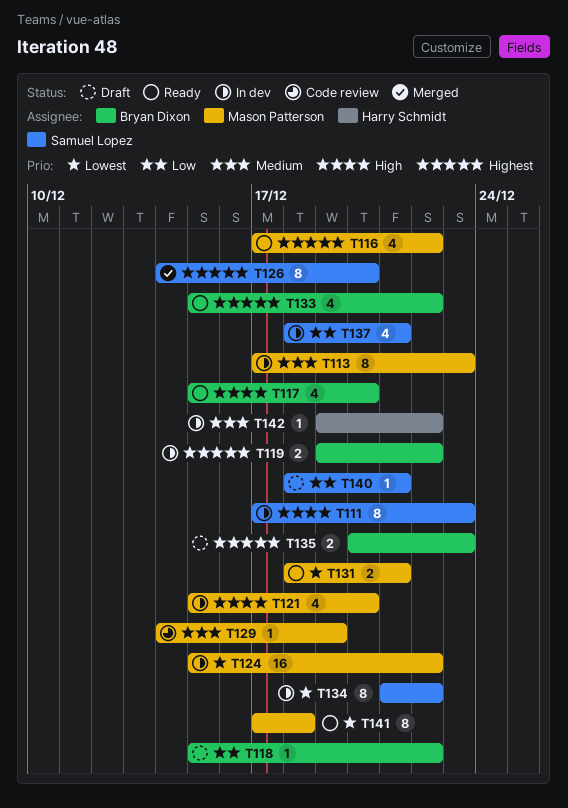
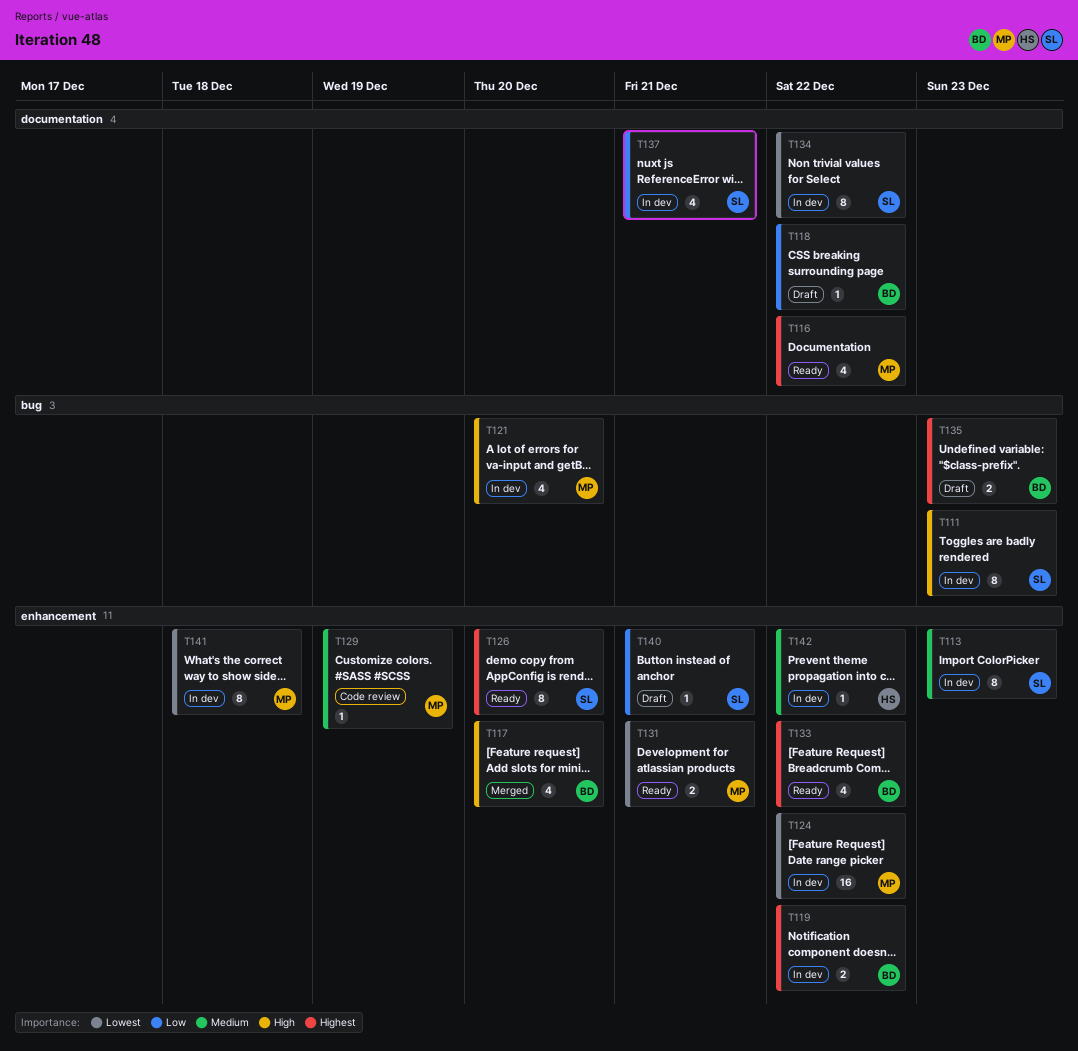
T113, owner: Mason Patterson -> Samuel Lopez
T117, status: Ready -> Merged
T126, status: Merged -> Ready
T141, status: Ready -> In dev

